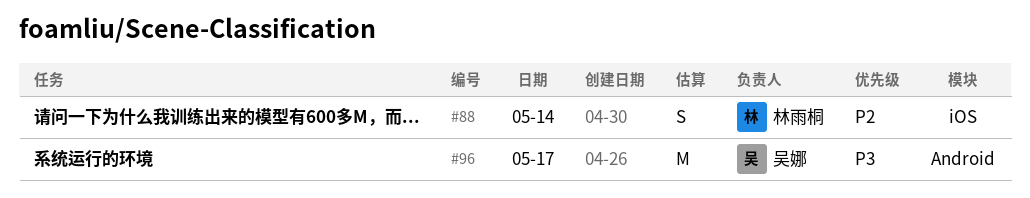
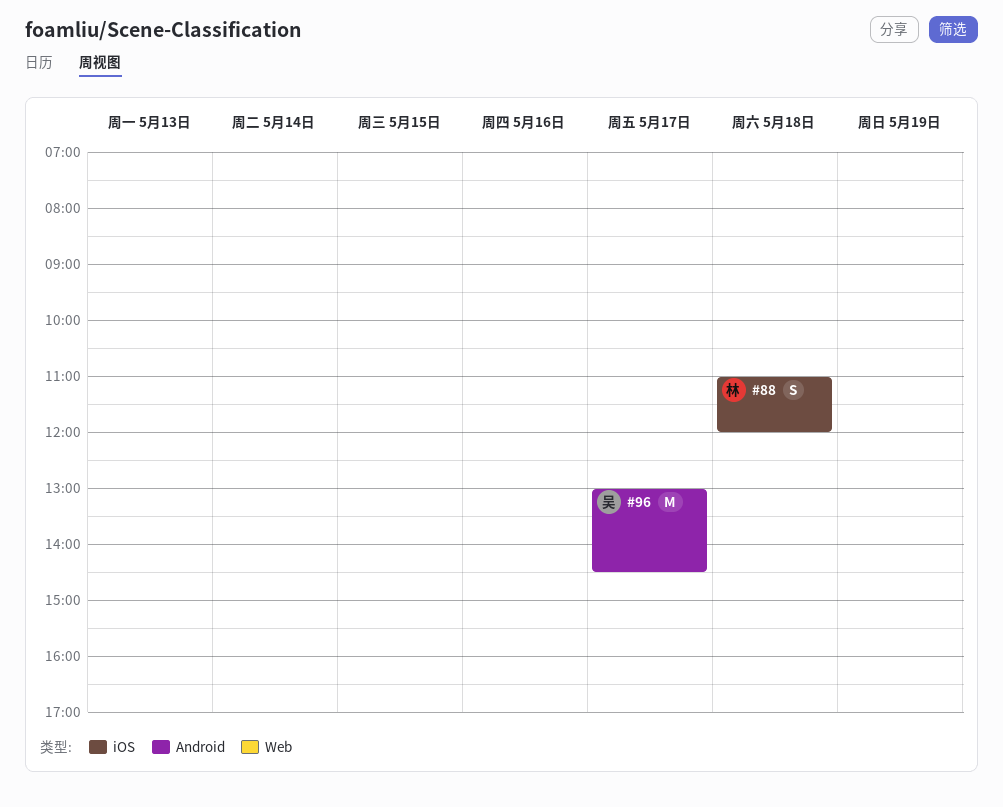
#88, day: May 14 -> May 18

